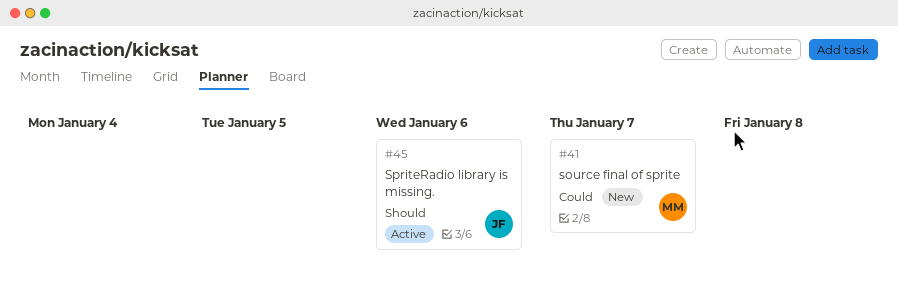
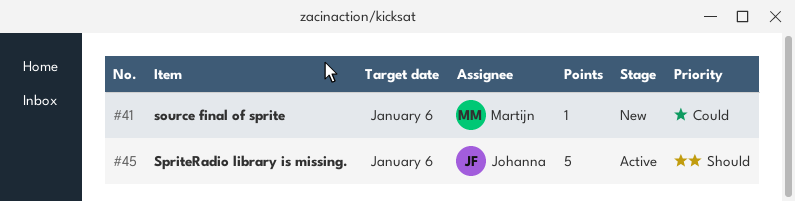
#41, due: Jan 7 -> Jan 6

